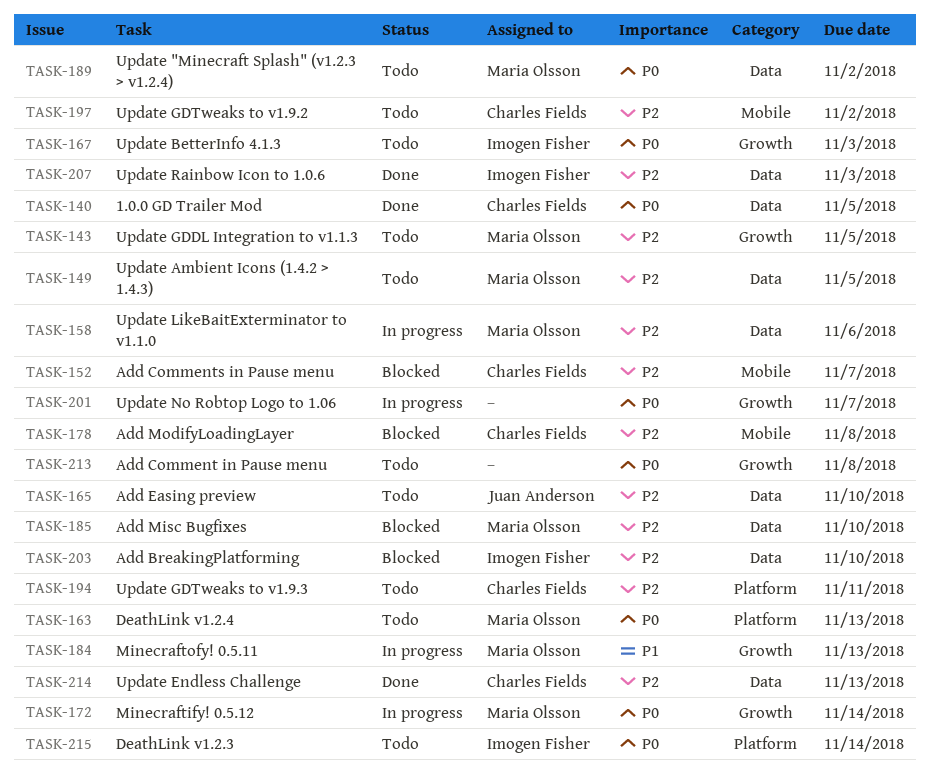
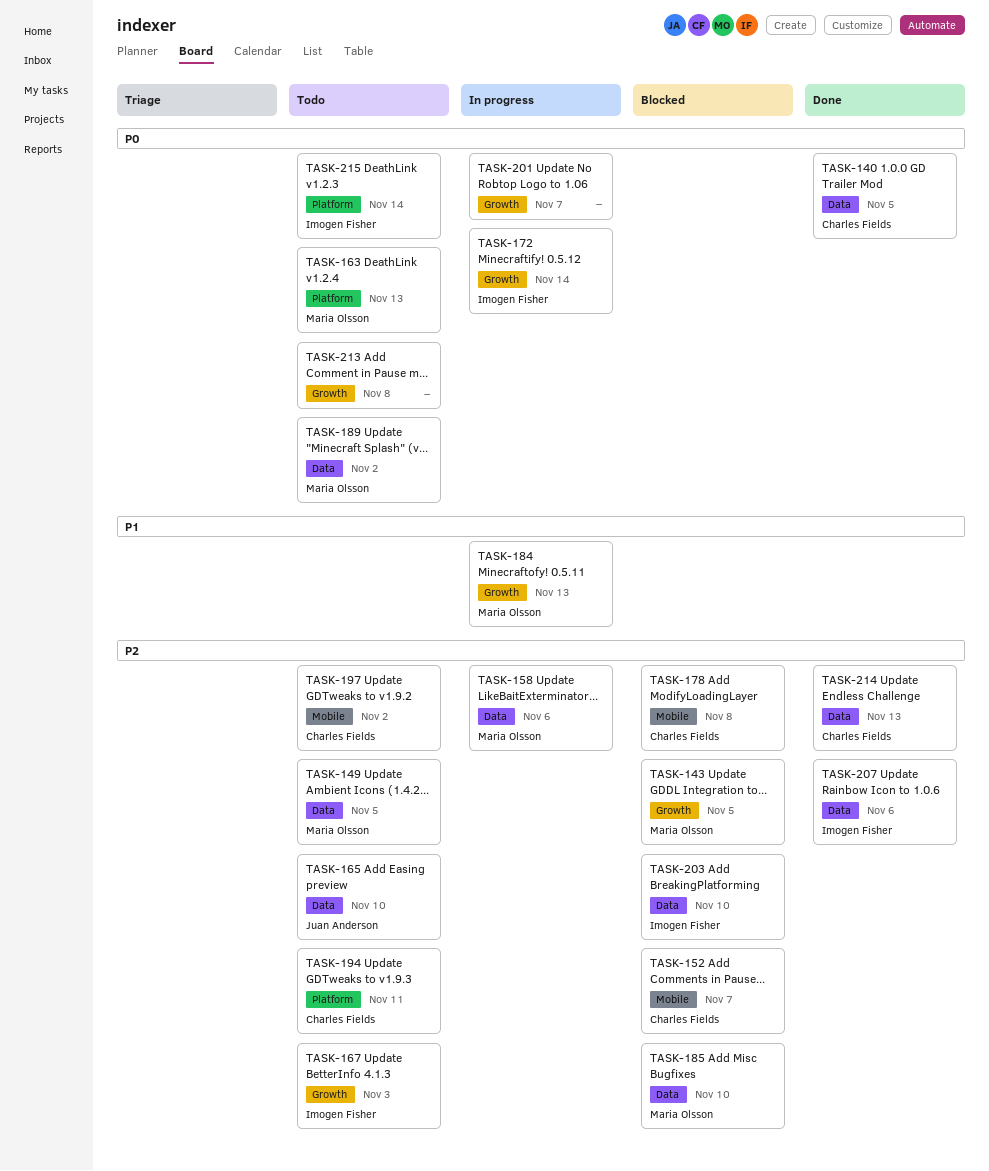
TASK-143, status: Todo -> Blocked
TASK-167, priority: P0 -> P2
TASK-172, owner: Maria Olsson -> Imogen Fisher
TASK-207, due: Nov 3 -> Nov 6

